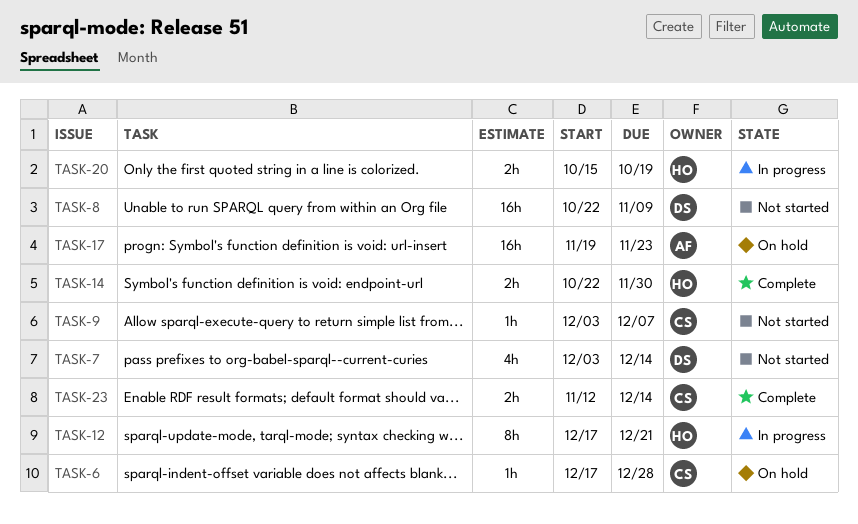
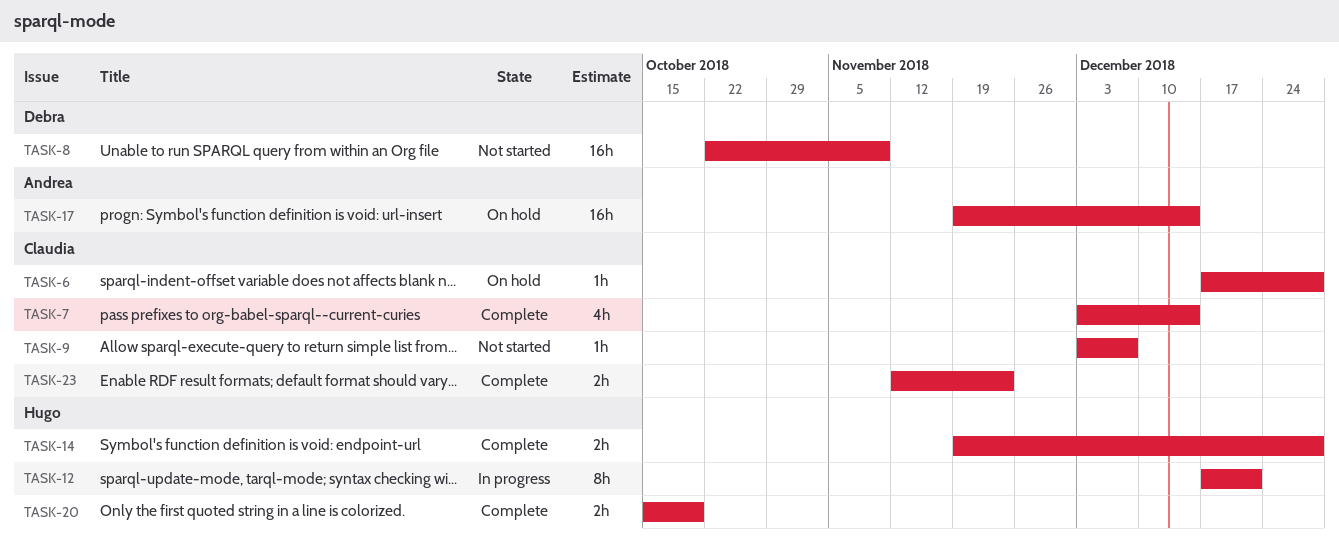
TASK-7, status: Not started -> Complete
TASK-7, owner: Debra -> Claudia
TASK-14, start: Oct 22 -> Nov 19
TASK-14, due: Nov 30 -> Dec 28
TASK-17, due: Nov 23 -> Dec 14
TASK-20, status: In progress -> Complete
TASK-23, due: Dec 14 -> Nov 23

